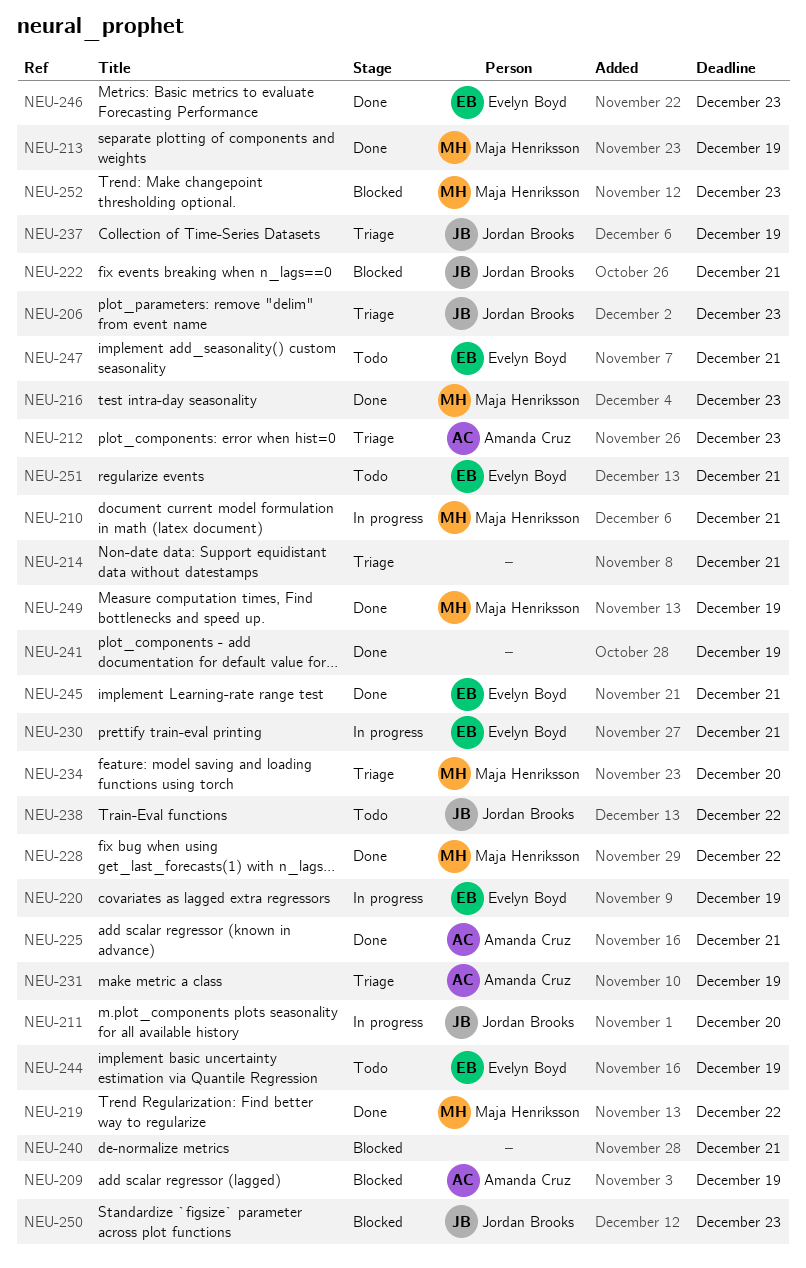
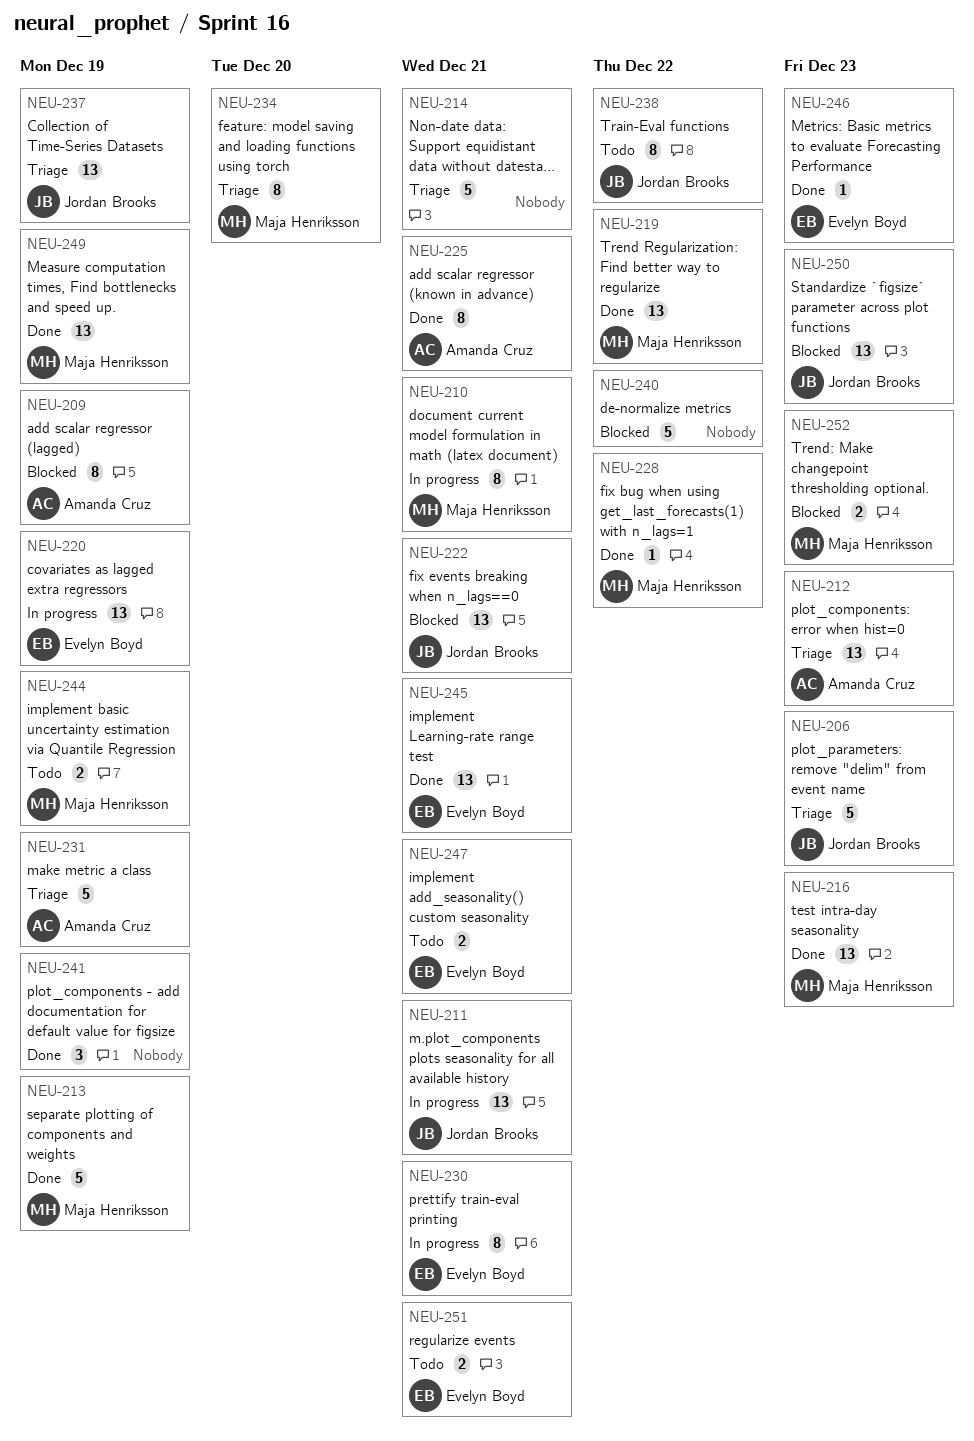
NEU-211, due: Dec 20 -> Dec 21
NEU-240, due: Dec 21 -> Dec 22
NEU-244, owner: Evelyn Boyd -> Maja Henriksson

